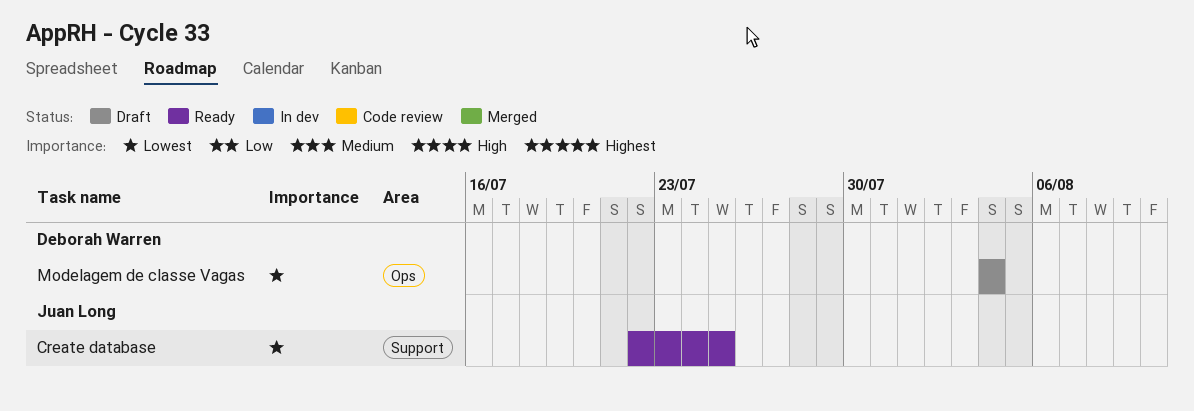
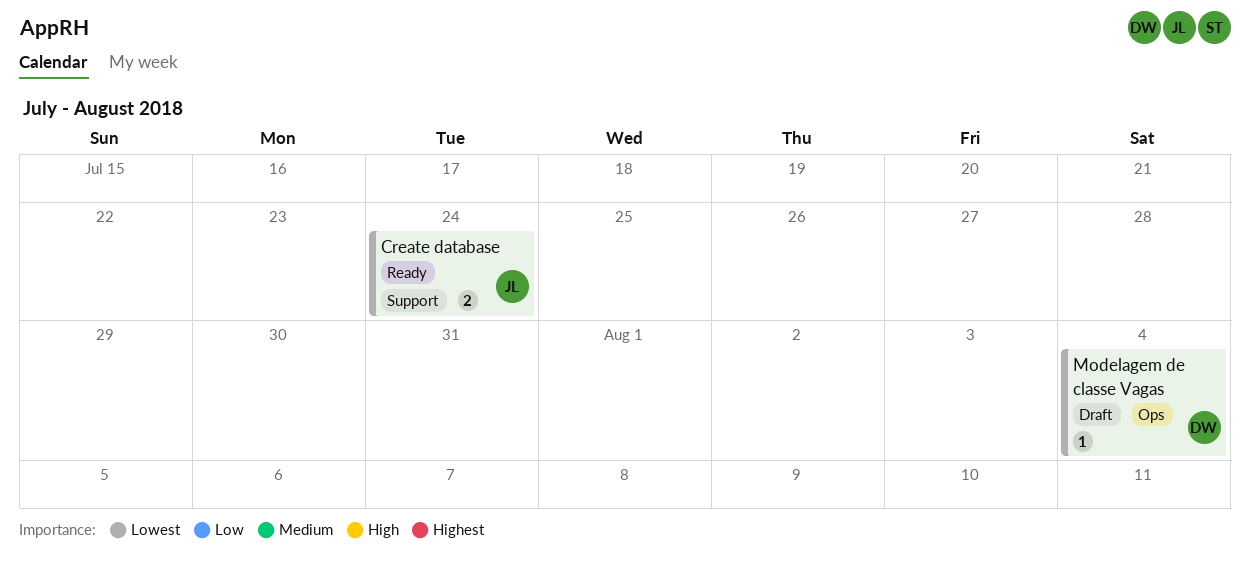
Create database, due: Jul 25 -> Jul 24

